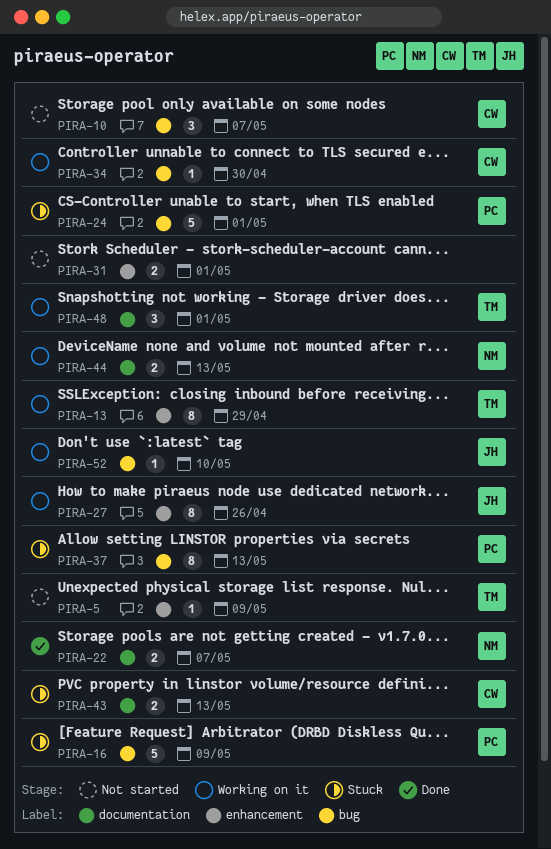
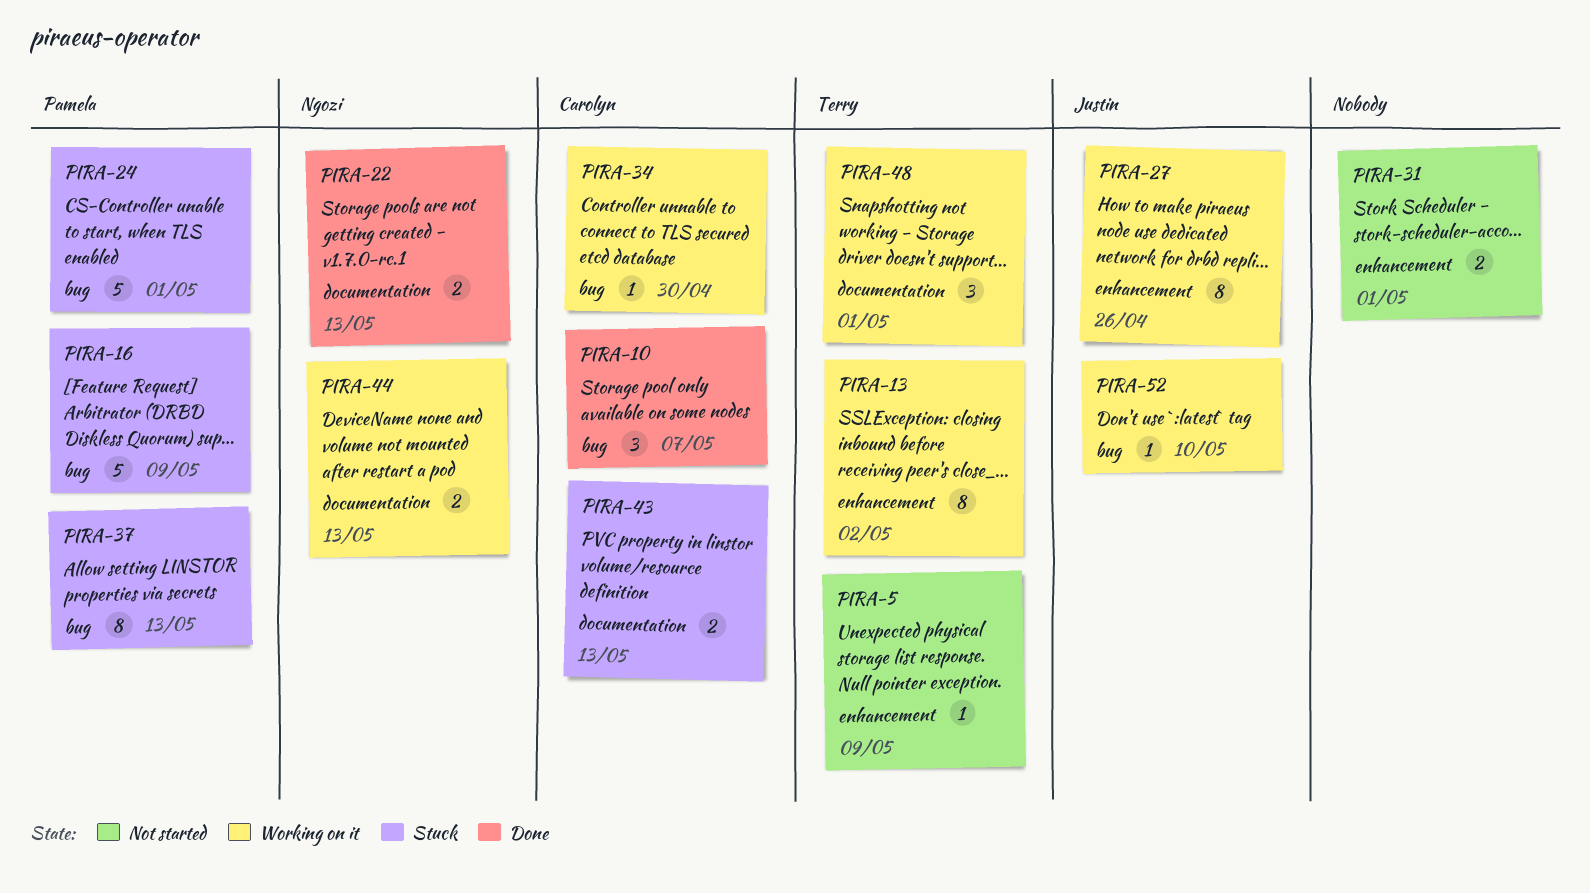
PIRA-10, status: Not started -> Done
PIRA-13, due: Apr 29 -> May 2
PIRA-22, due: May 7 -> May 13

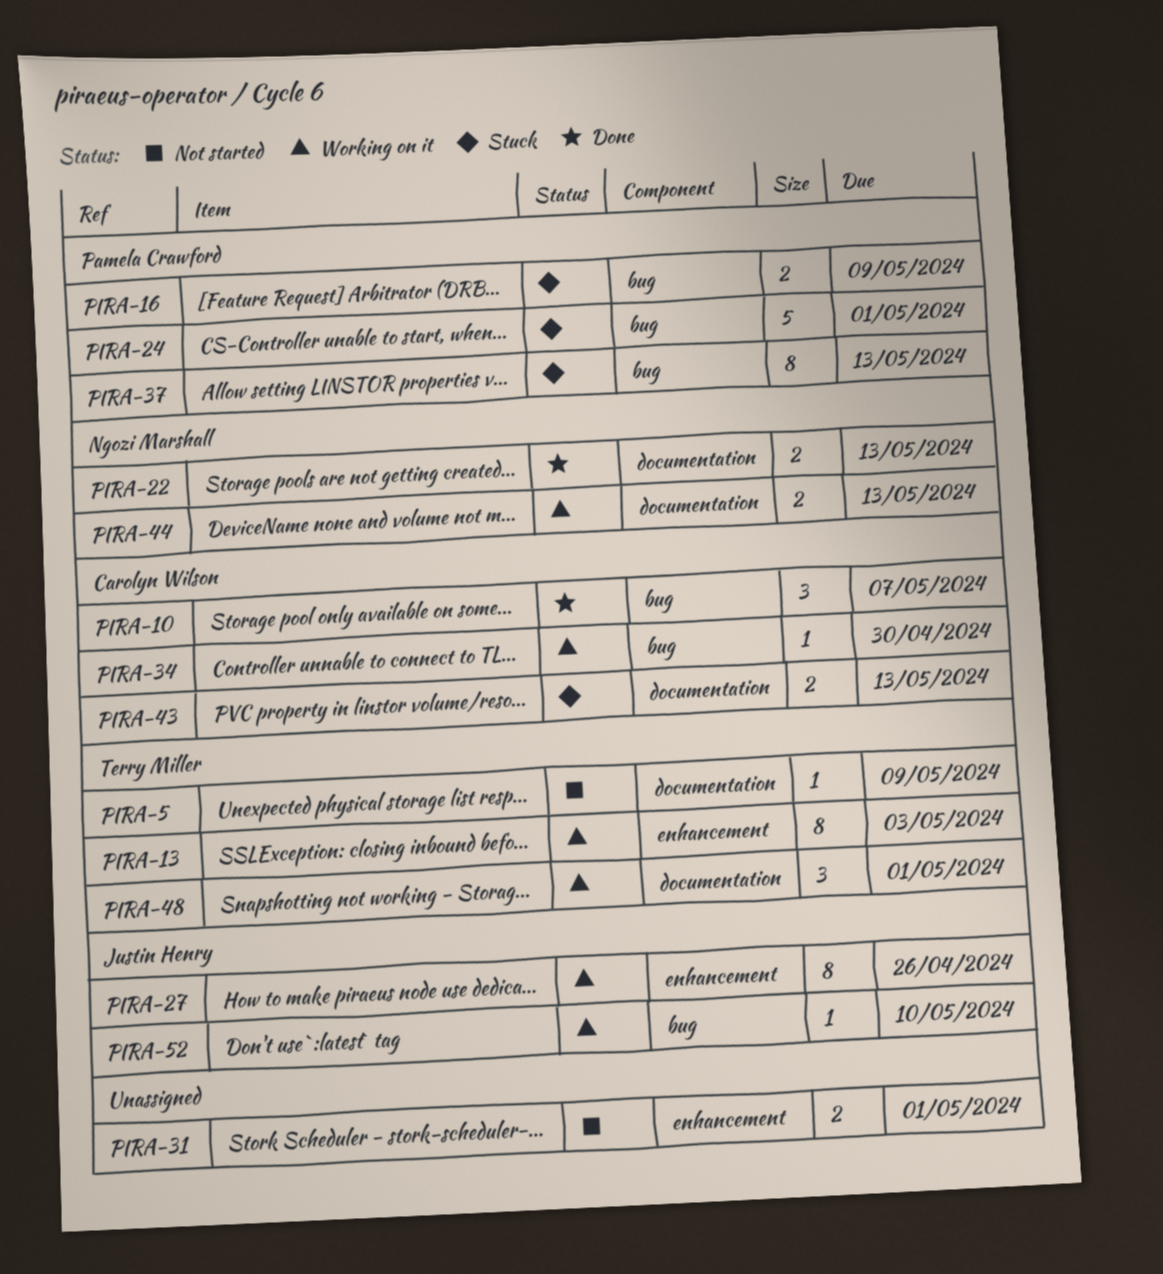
PIRA-5, label: enhancement -> documentation
PIRA-13, due: May 2 -> May 3
PIRA-16, estimate: 5 -> 2

